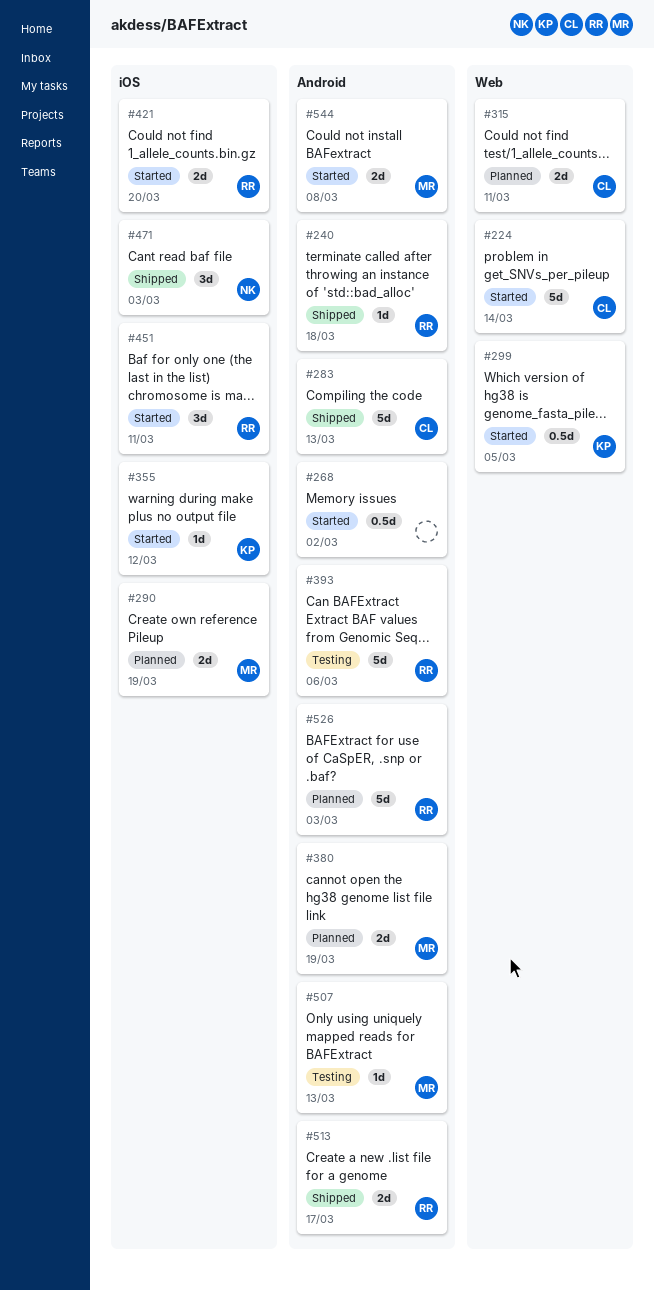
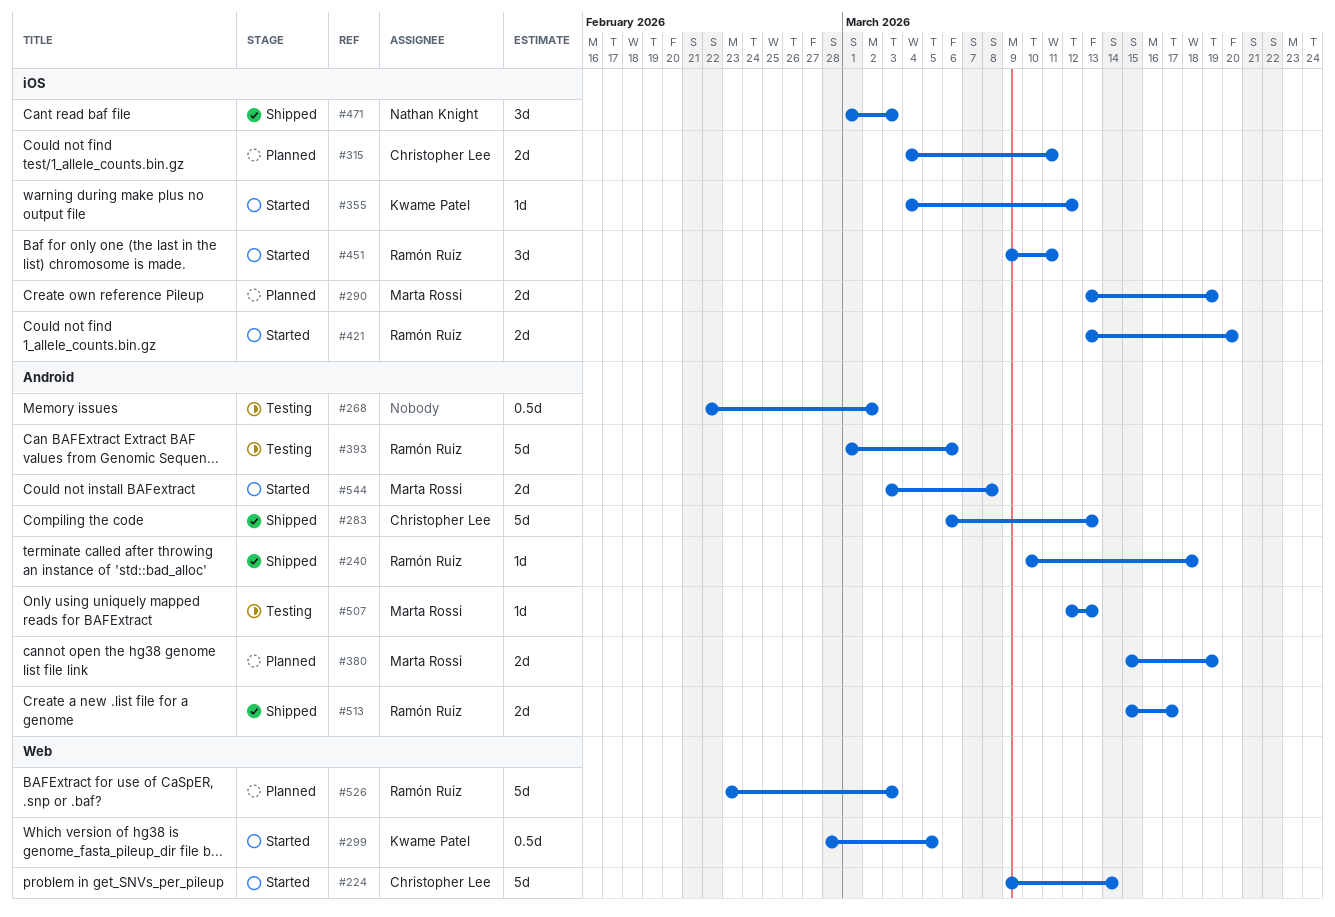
#268, status: Started -> Testing
#315, label: Web -> iOS
#526, label: Android -> Web

